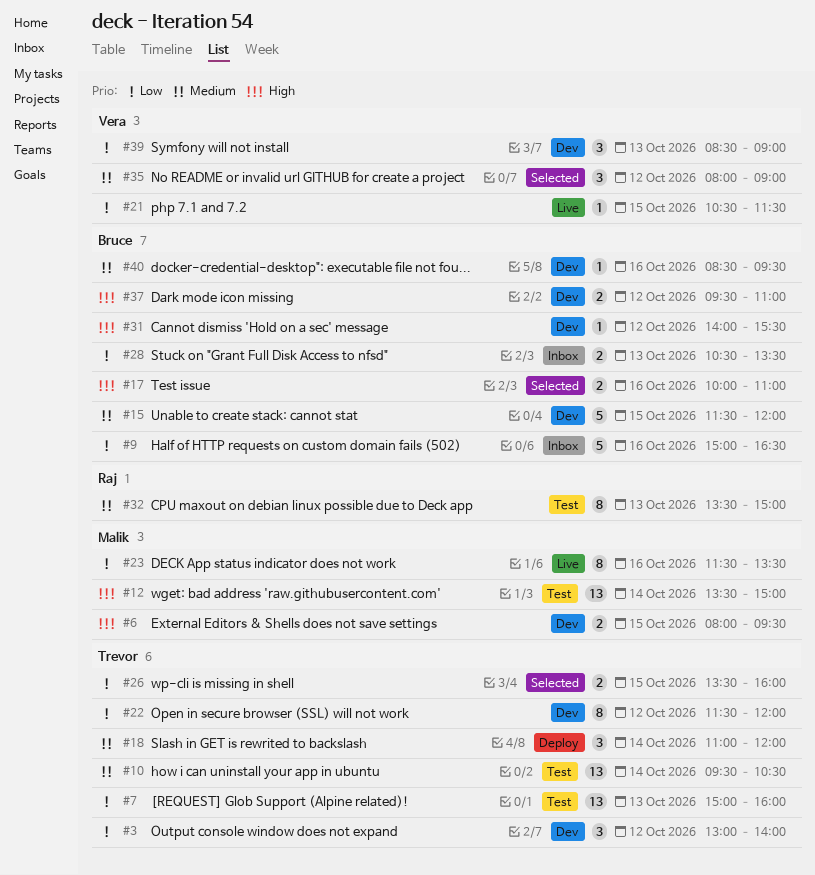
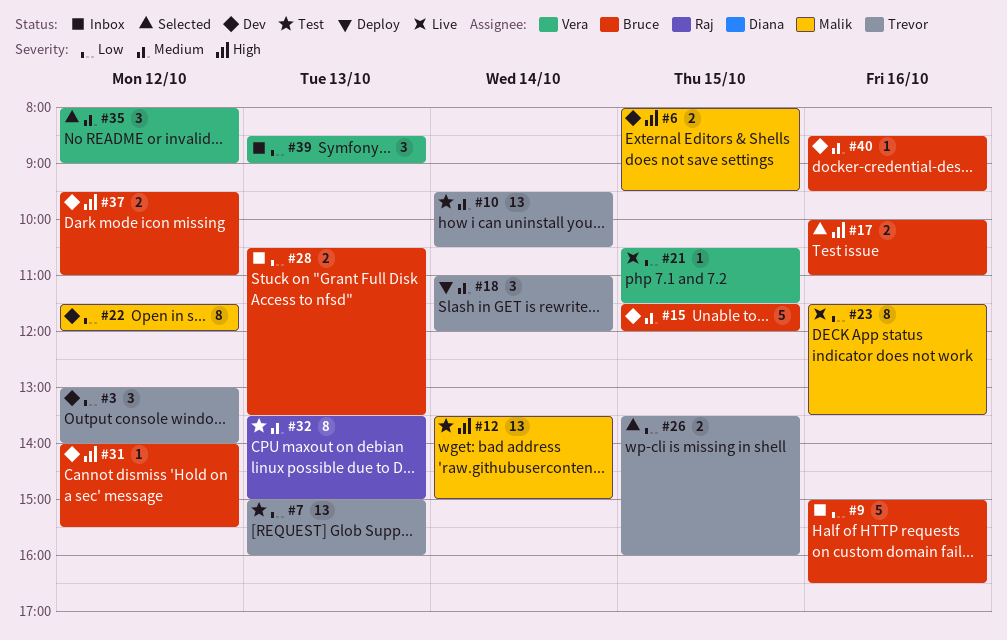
#22, owner: Trevor -> Malik
#39, status: Dev -> Inbox

